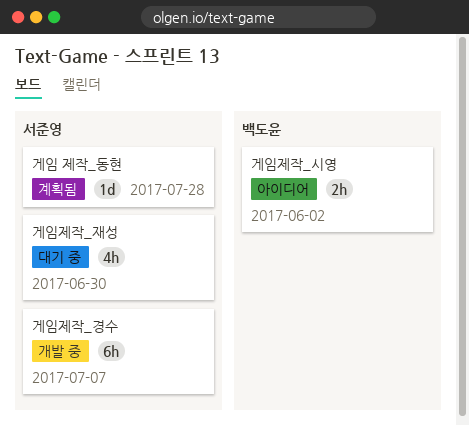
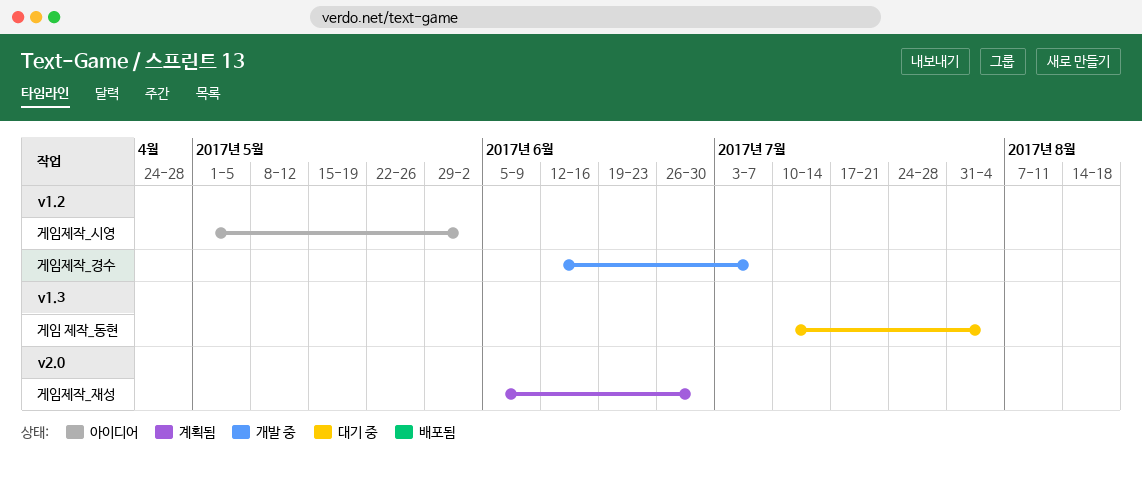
게임 제작_동현, status: 계획됨 -> 대기 중
게임 제작_동현, due: Jul 28 -> Aug 4
게임제작_재성, status: 대기 중 -> 계획됨

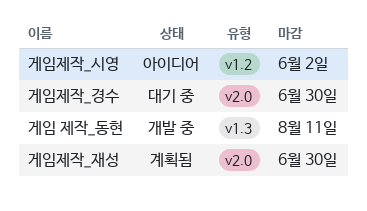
게임 제작_동현, status: 대기 중 -> 개발 중
게임 제작_동현, due: Aug 4 -> Aug 11
게임제작_경수, status: 개발 중 -> 대기 중
게임제작_경수, label: v1.2 -> v2.0
게임제작_경수, due: Jul 7 -> Jun 30

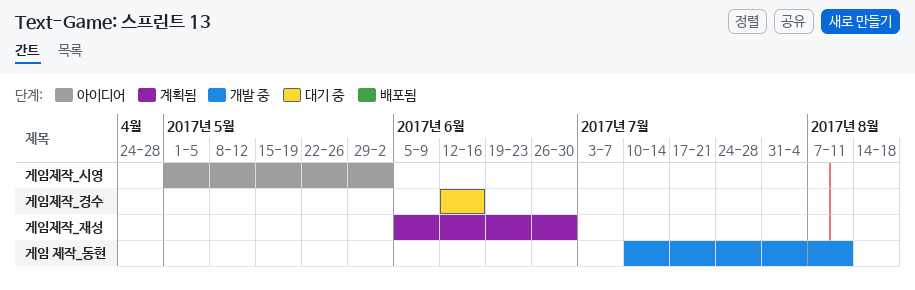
게임제작_경수, due: Jun 30 -> Jun 16

